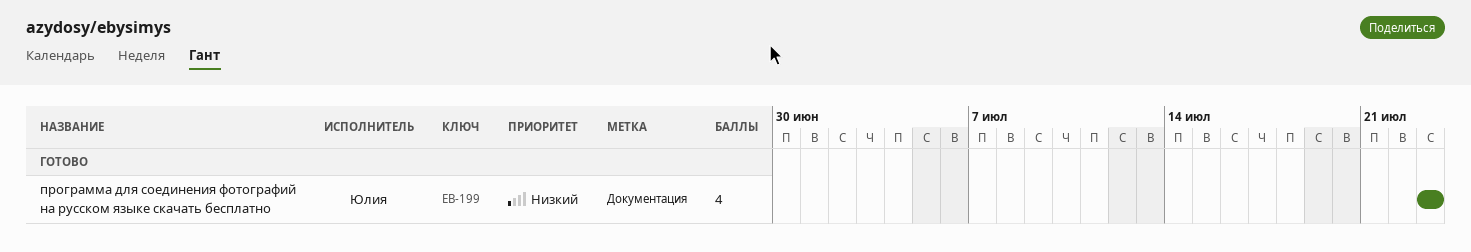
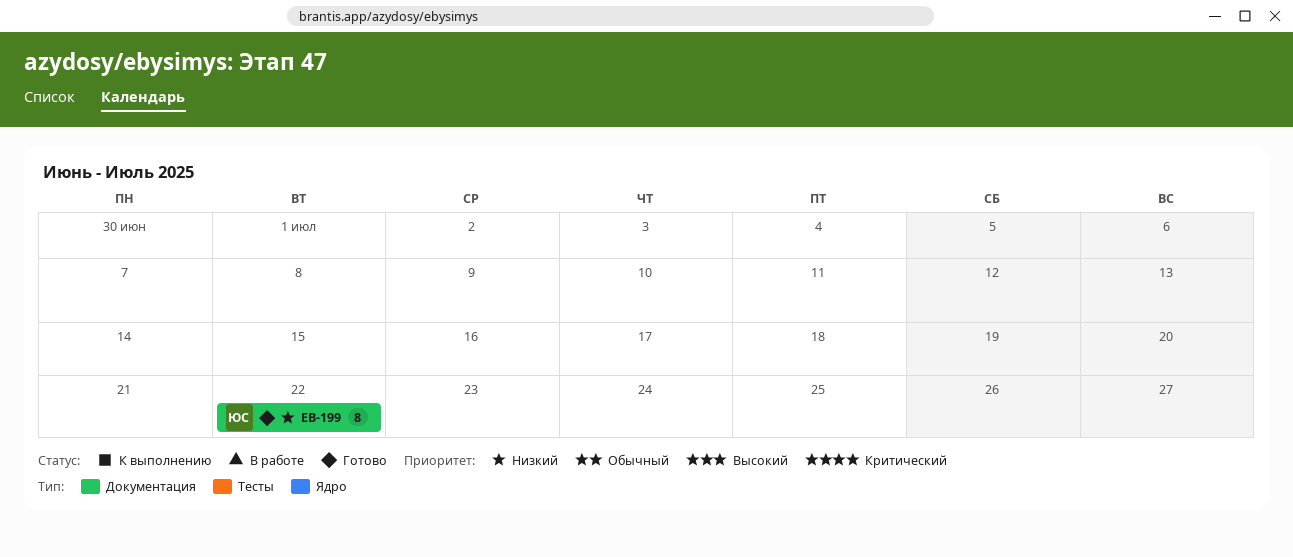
EB-199, estimate: 4 -> 8
EB-199, start: Jul 23 -> Jul 22
EB-199, due: Jul 23 -> Jul 22

